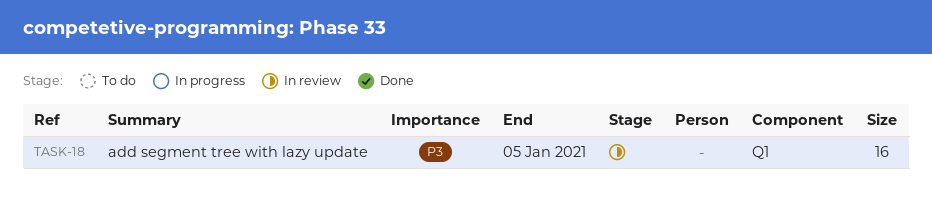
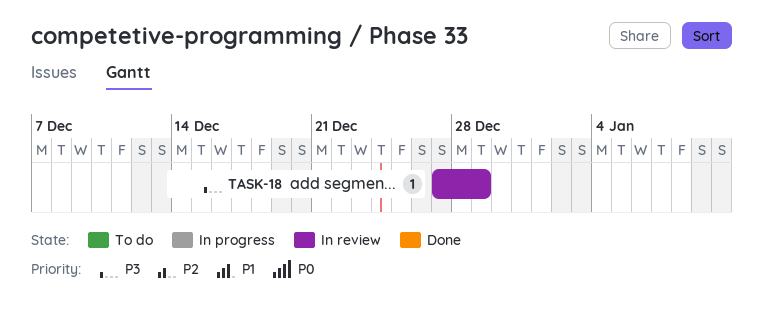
TASK-18, estimate: 16 -> 1
TASK-18, due: Jan 5 -> Dec 29

